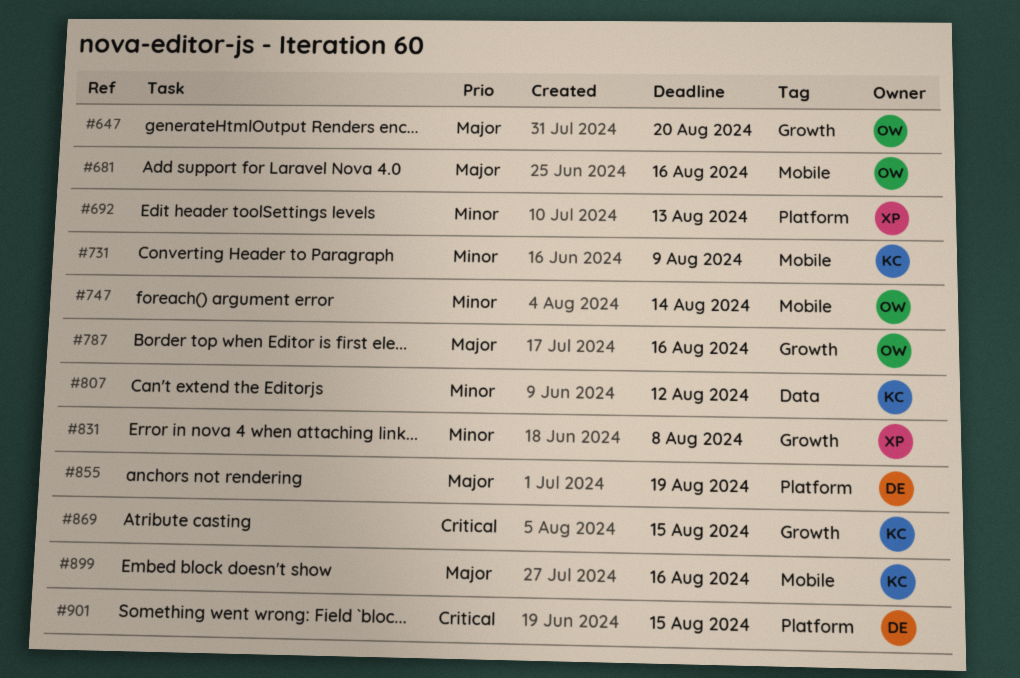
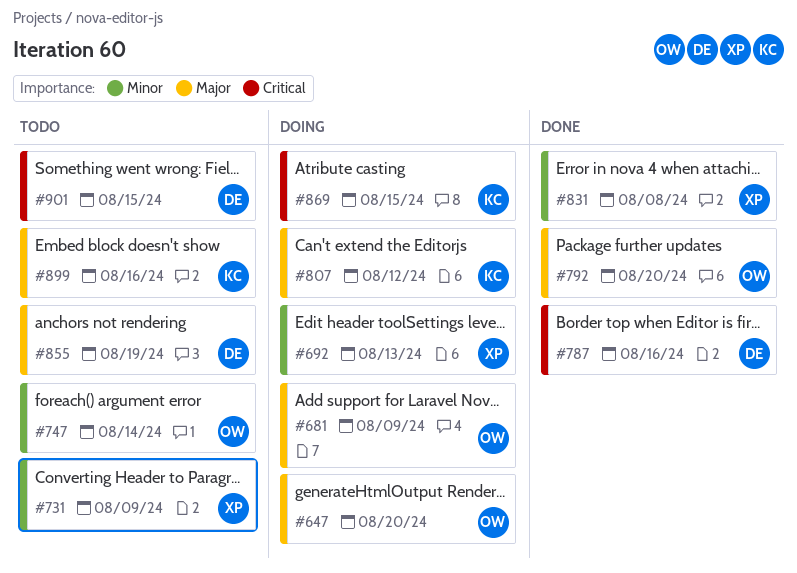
#681, due: Aug 16 -> Aug 9
#731, owner: KC -> XP
#787, owner: OW -> DE
#787, priority: Major -> Critical
#792: none -> present
#807, priority: Minor -> Major

